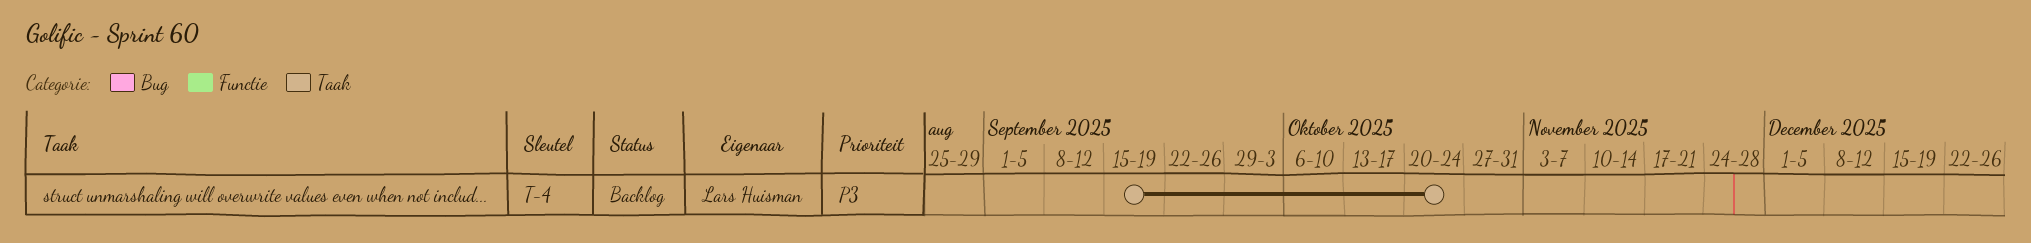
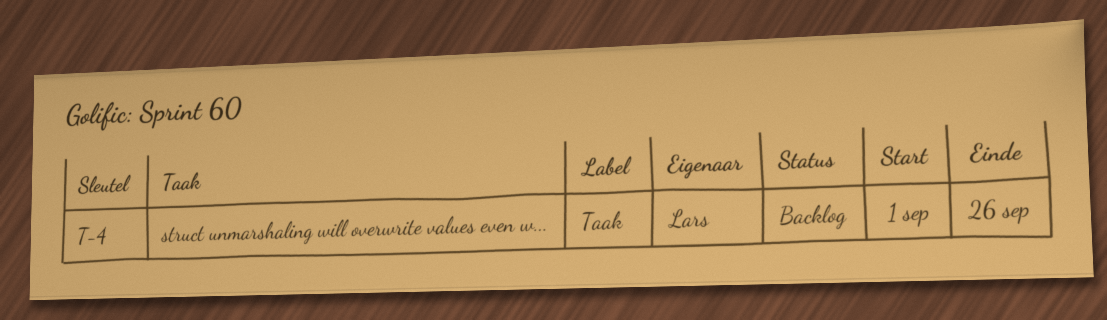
T-4, start: Sep 15 -> Sep 1
T-4, due: Oct 24 -> Sep 26

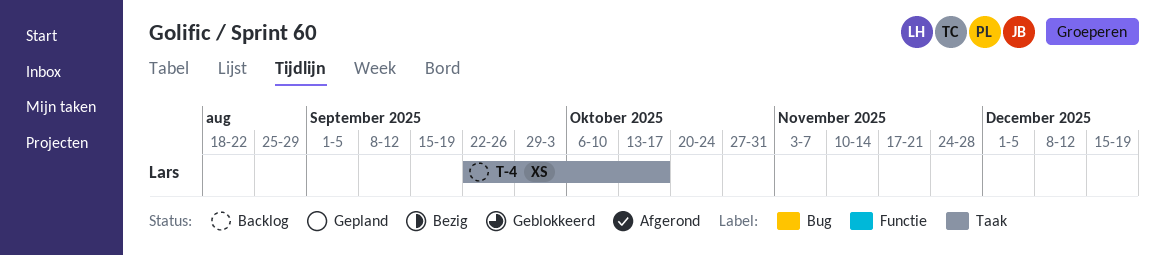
T-4, start: Sep 1 -> Sep 22
T-4, due: Sep 26 -> Oct 17

